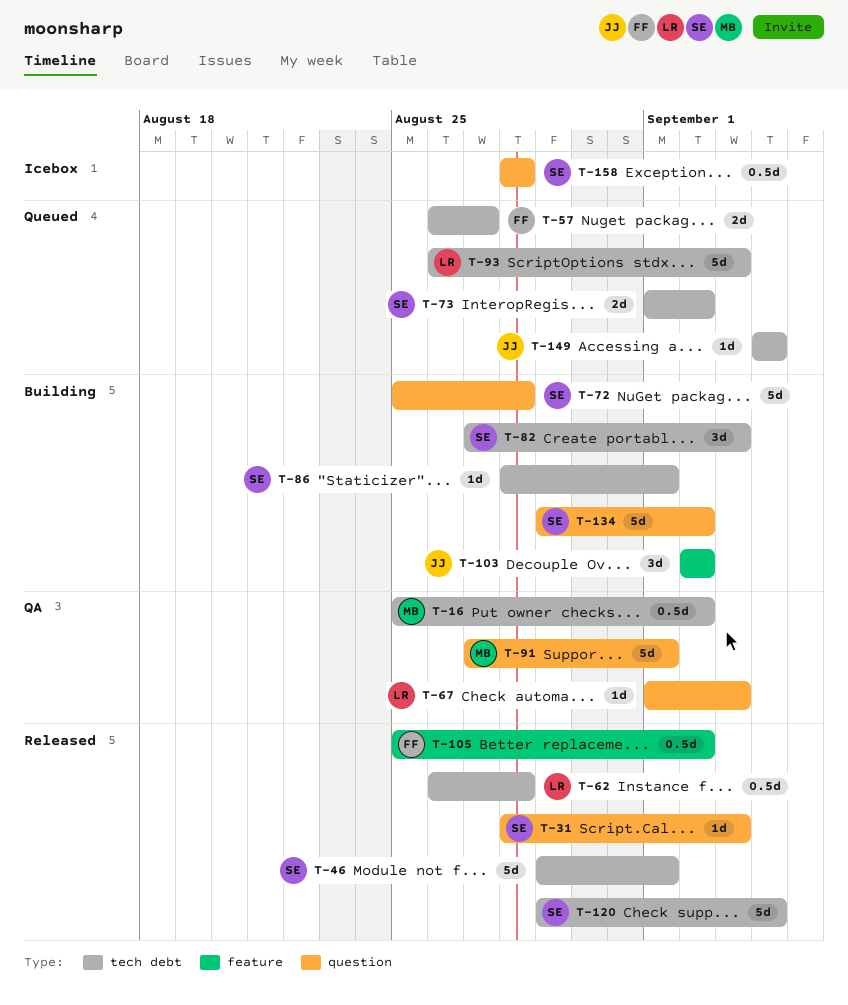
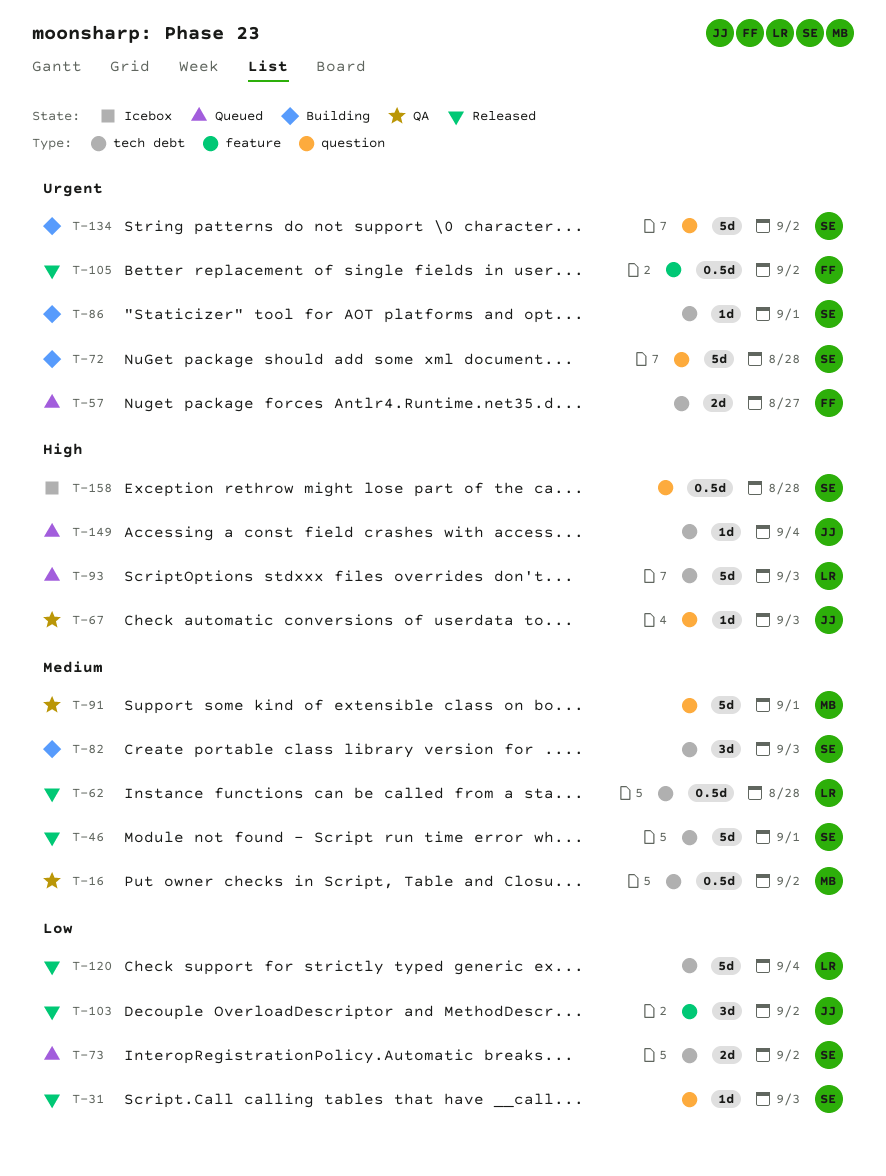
T-67, owner: LR -> JJ
T-103, status: Building -> Released
T-120, owner: SE -> LR

